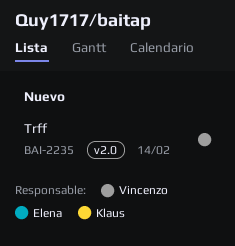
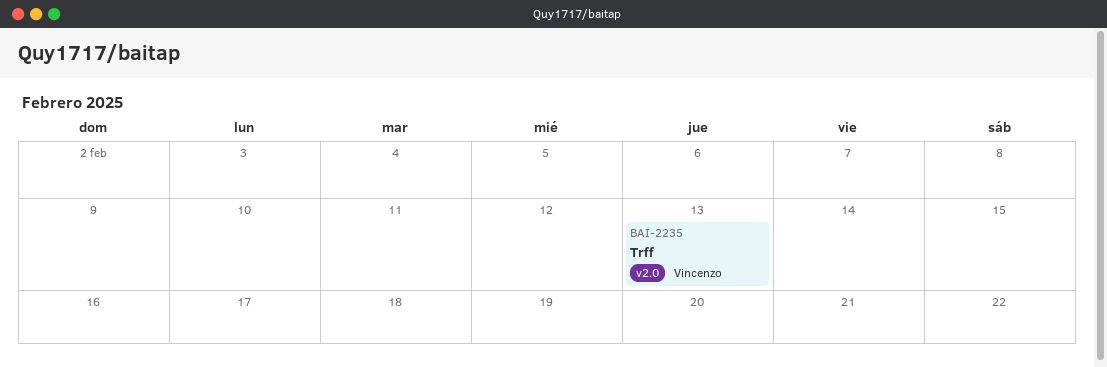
BAI-2235, due: Feb 14 -> Feb 13

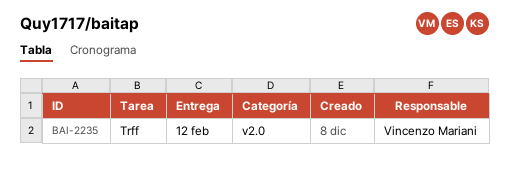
BAI-2235, due: Feb 13 -> Feb 12

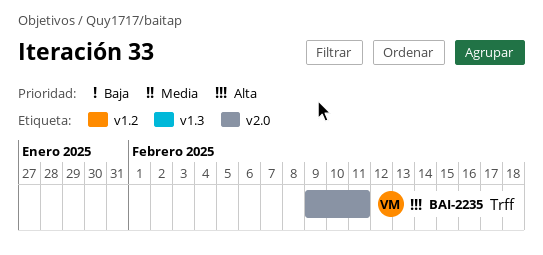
BAI-2235, due: Feb 12 -> Feb 11

